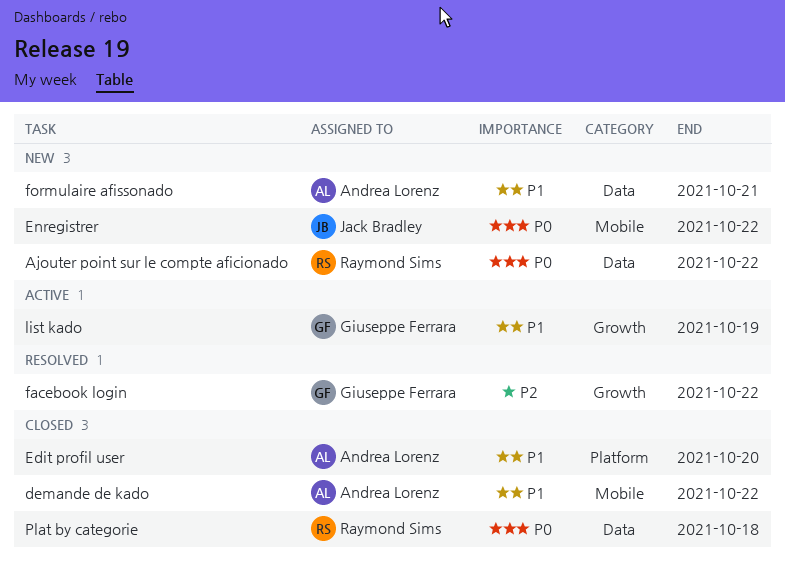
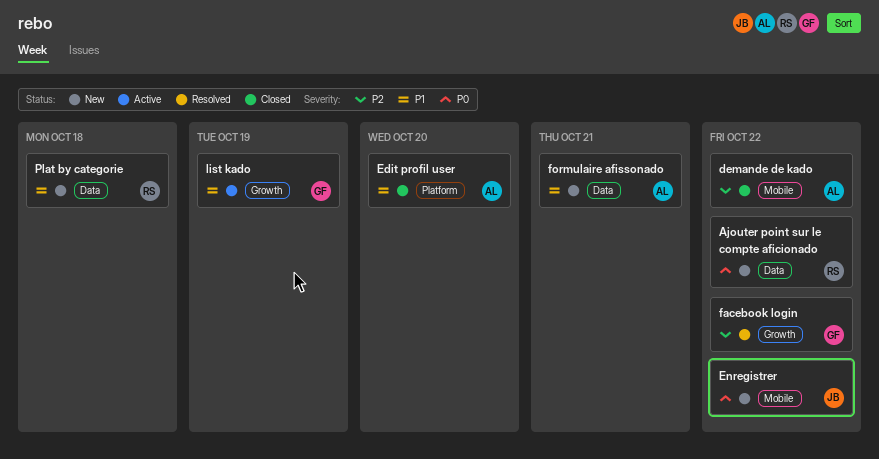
demande de kado, priority: P1 -> P2
Plat by categorie, status: Closed -> New
Plat by categorie, priority: P0 -> P1

